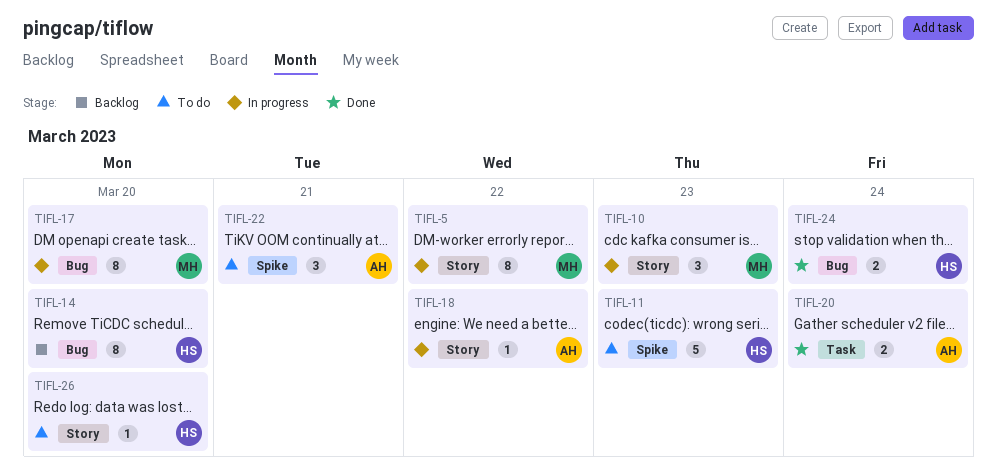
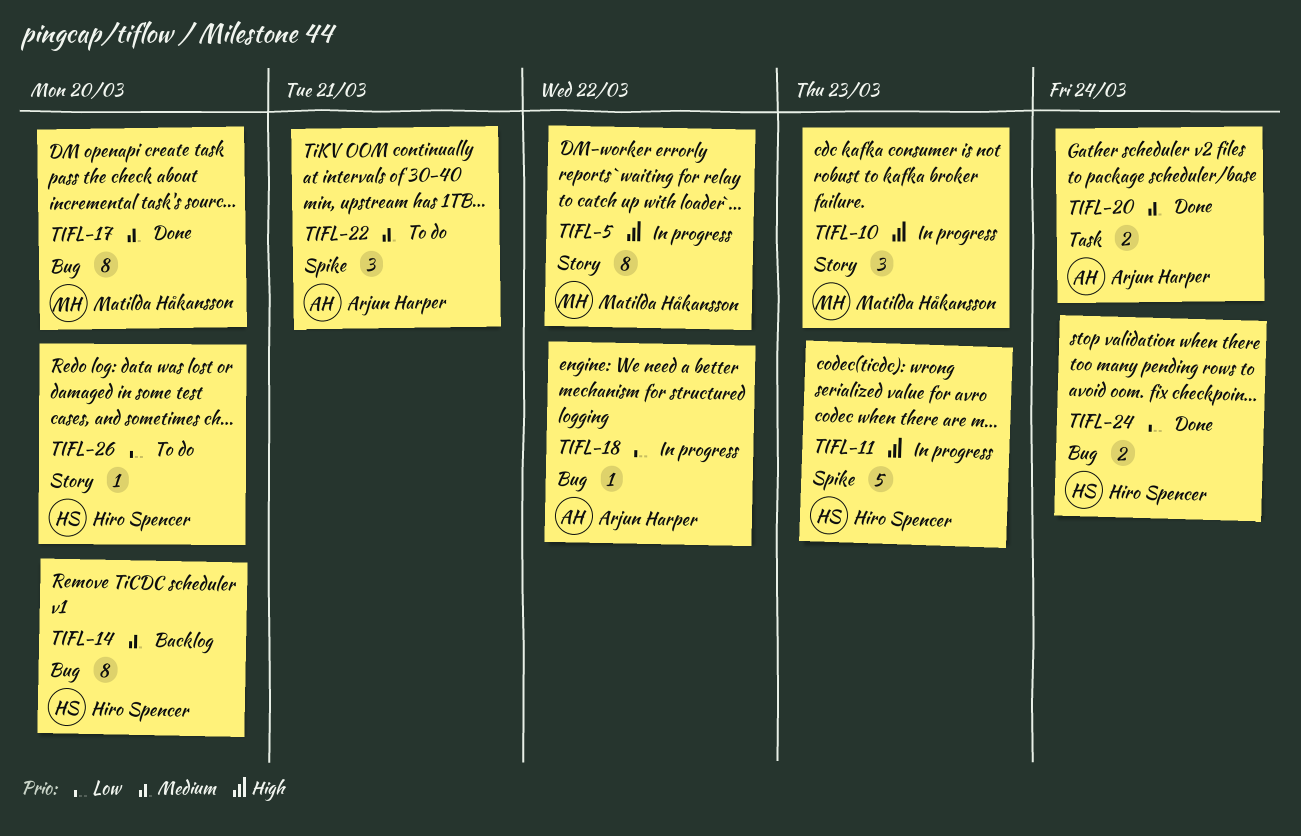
TIFL-11, status: To do -> In progress
TIFL-17, status: In progress -> Done
TIFL-18, label: Story -> Bug

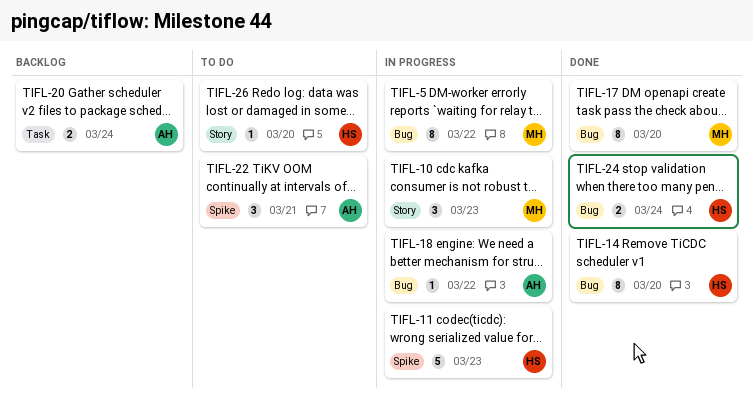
TIFL-5, label: Story -> Bug
TIFL-14, status: Backlog -> Done
TIFL-20, status: Done -> Backlog

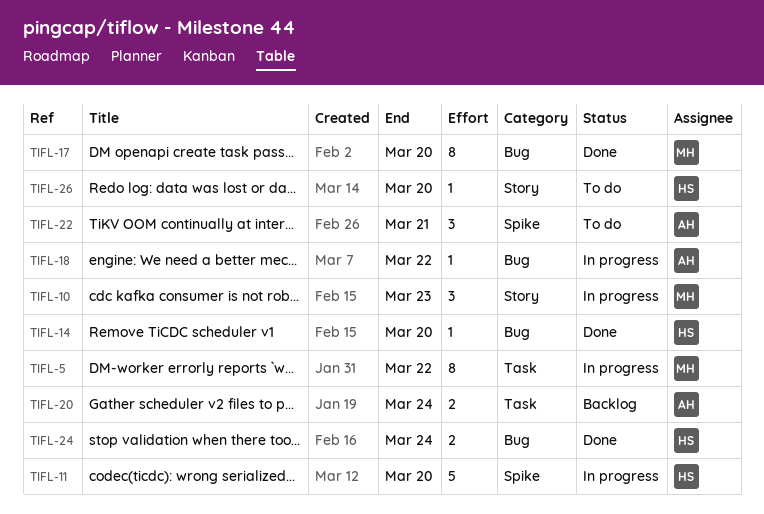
TIFL-5, label: Bug -> Task
TIFL-11, due: Mar 23 -> Mar 20
TIFL-14, estimate: 8 -> 1

